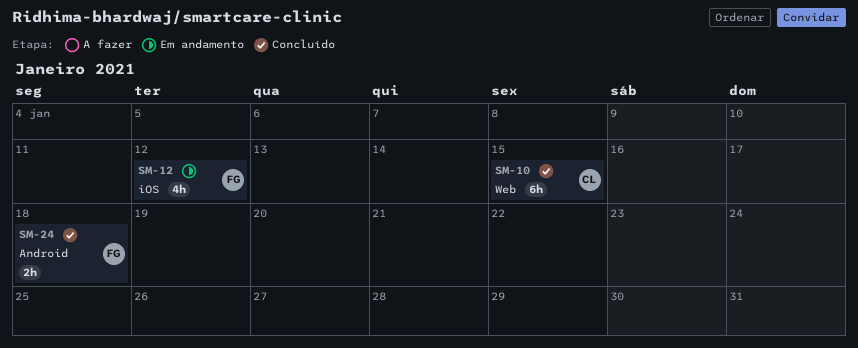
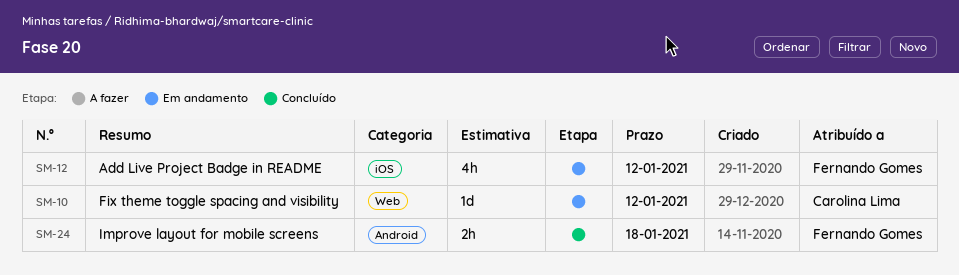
SM-10, status: Concluído -> Em andamento
SM-10, estimate: 6h -> 1d
SM-10, due: Jan 15 -> Jan 12

